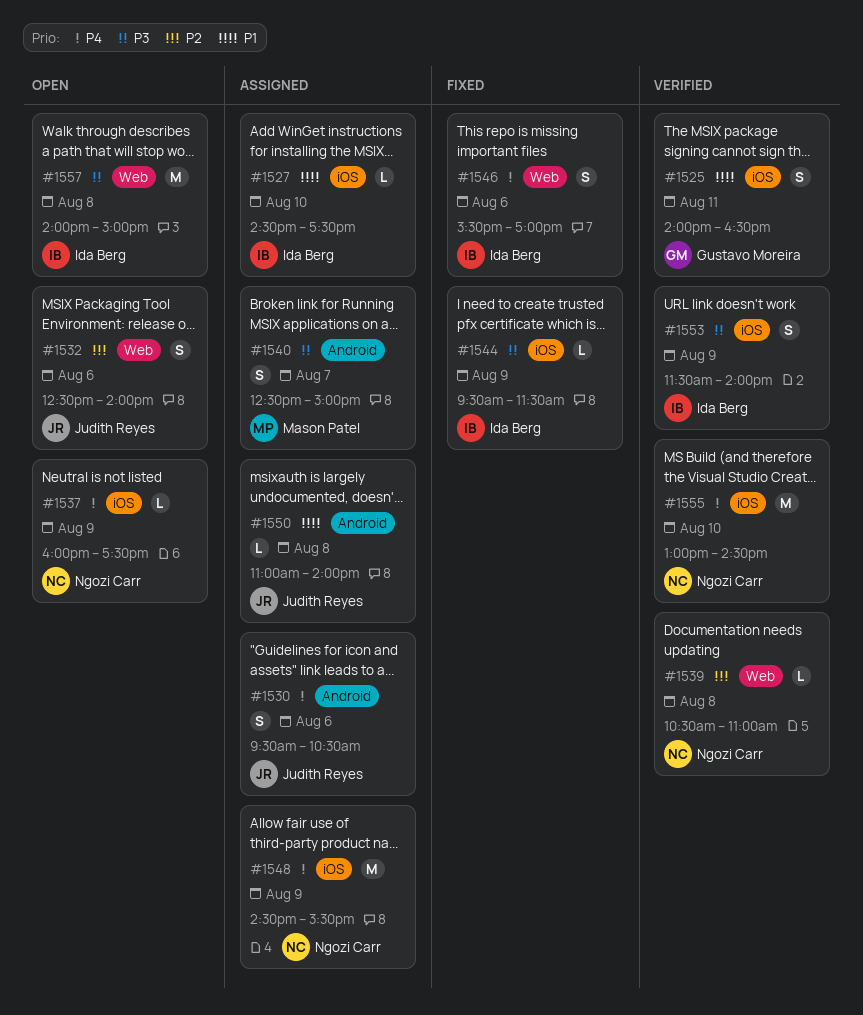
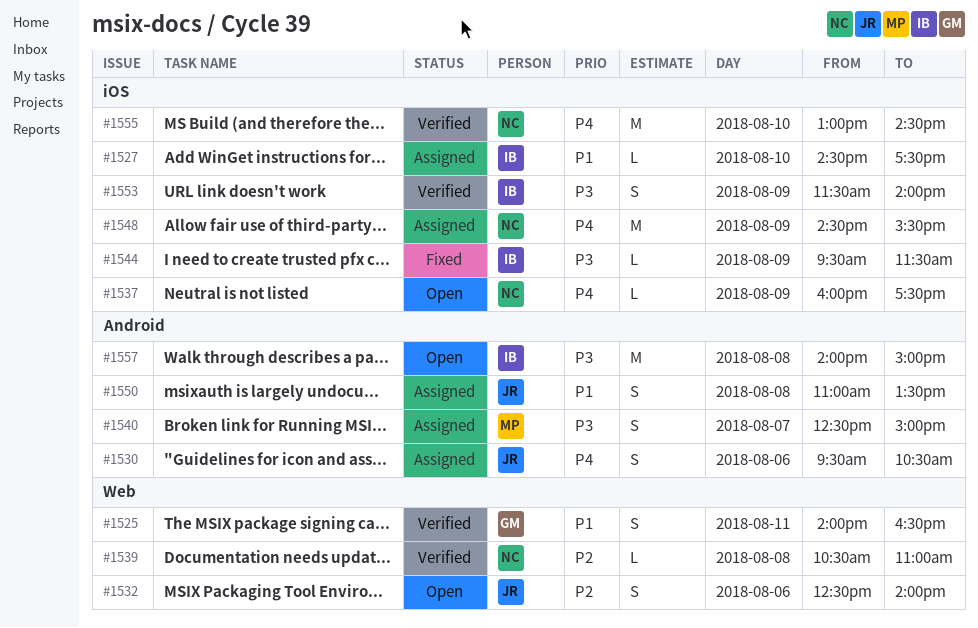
#1525, label: iOS -> Web
#1546: present -> none
#1550, estimate: L -> S
#1550, ends: 14:00 -> 13:30
#1557, label: Web -> Android

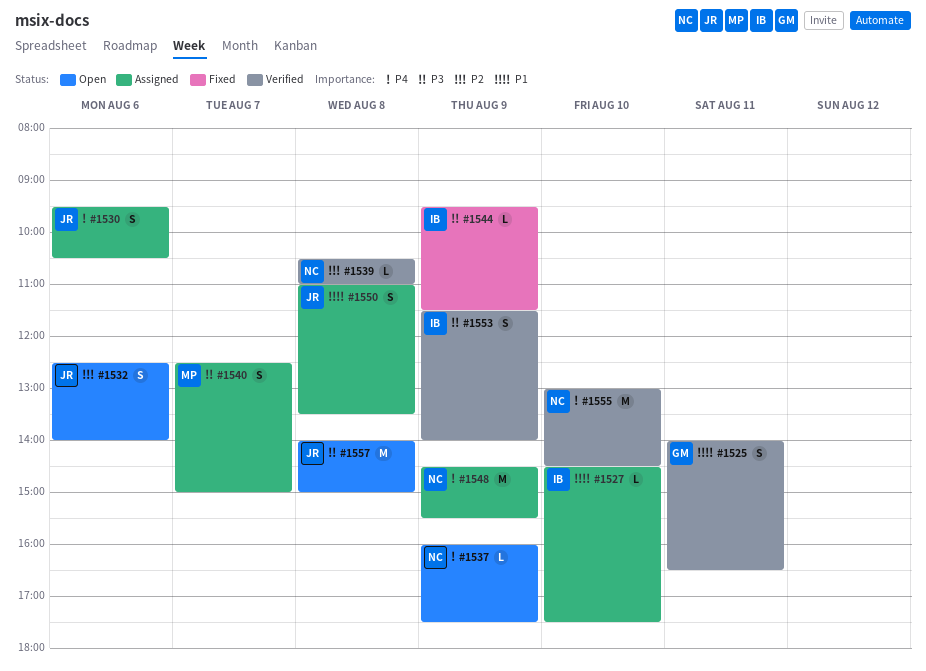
#1557, owner: IB -> JR

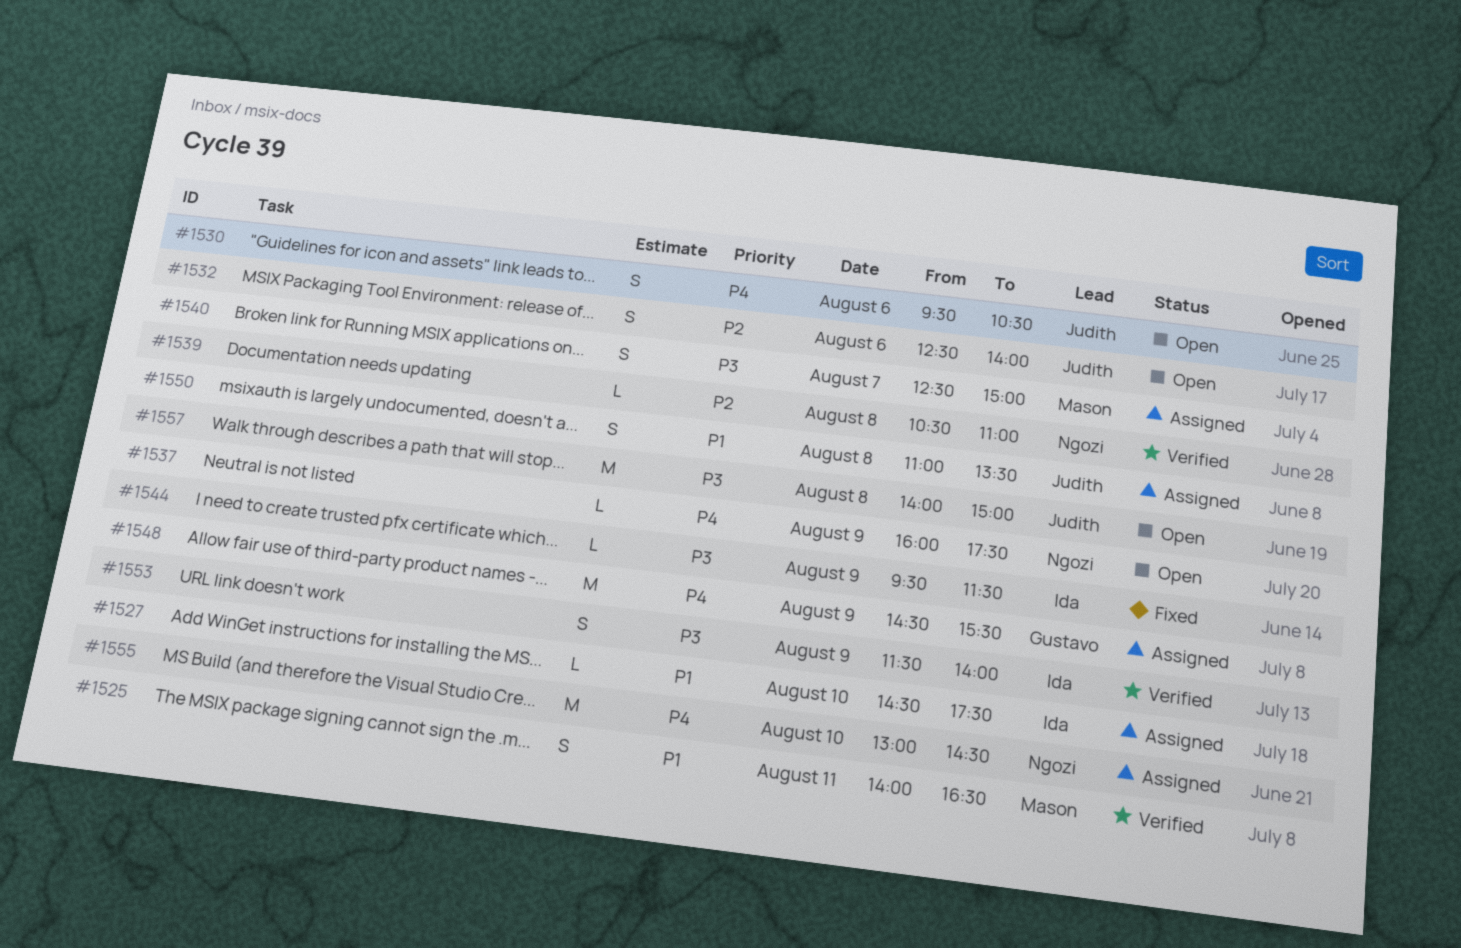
#1525, owner: Gustavo -> Mason
#1530, status: Assigned -> Open
#1548, owner: Ngozi -> Gustavo
#1555, status: Verified -> Assigned

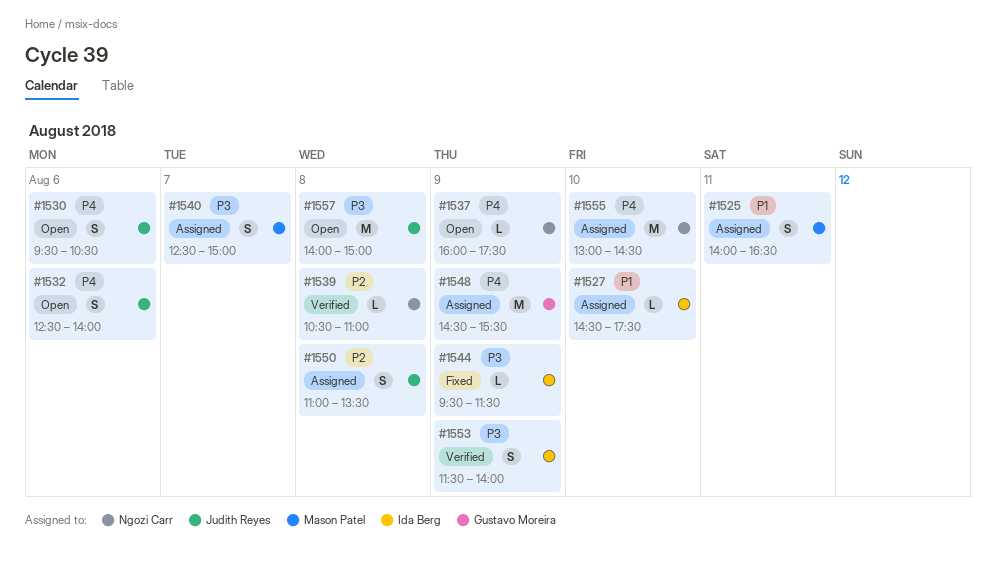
#1525, status: Verified -> Assigned
#1532, priority: P2 -> P4
#1550, priority: P1 -> P2

